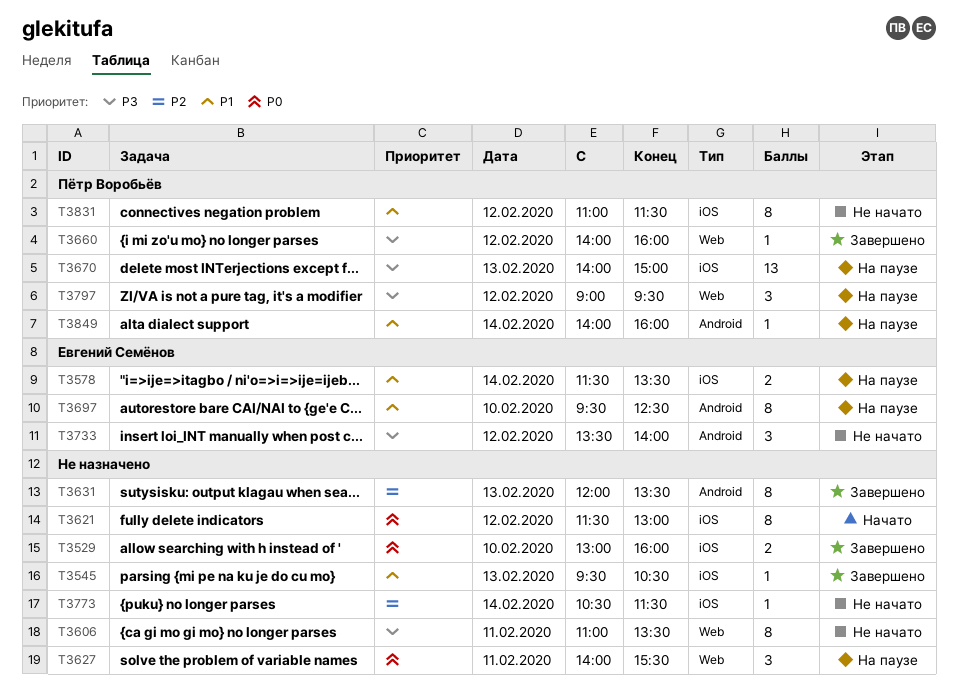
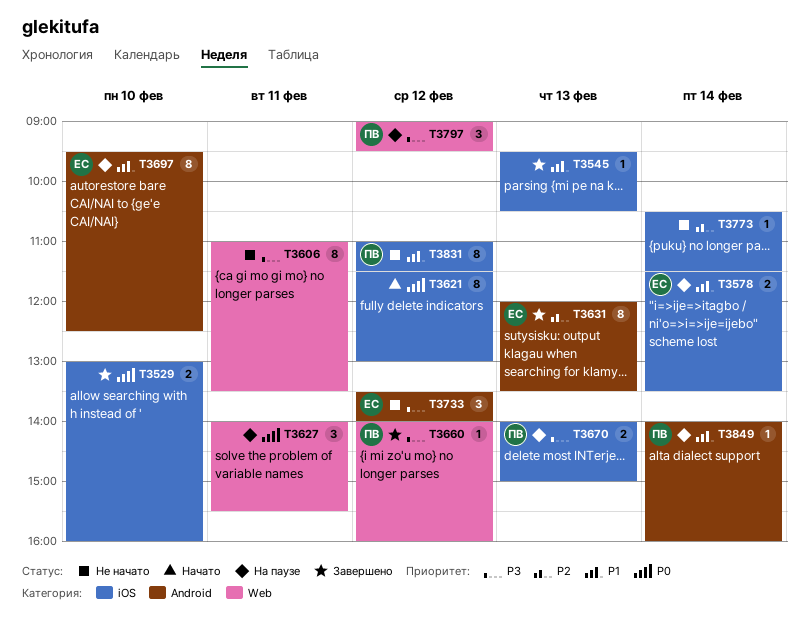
T3631, owner: none -> Евгений Семёнов
T3670, estimate: 13 -> 2

